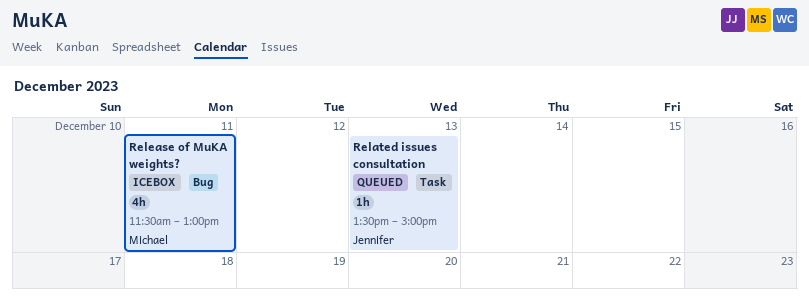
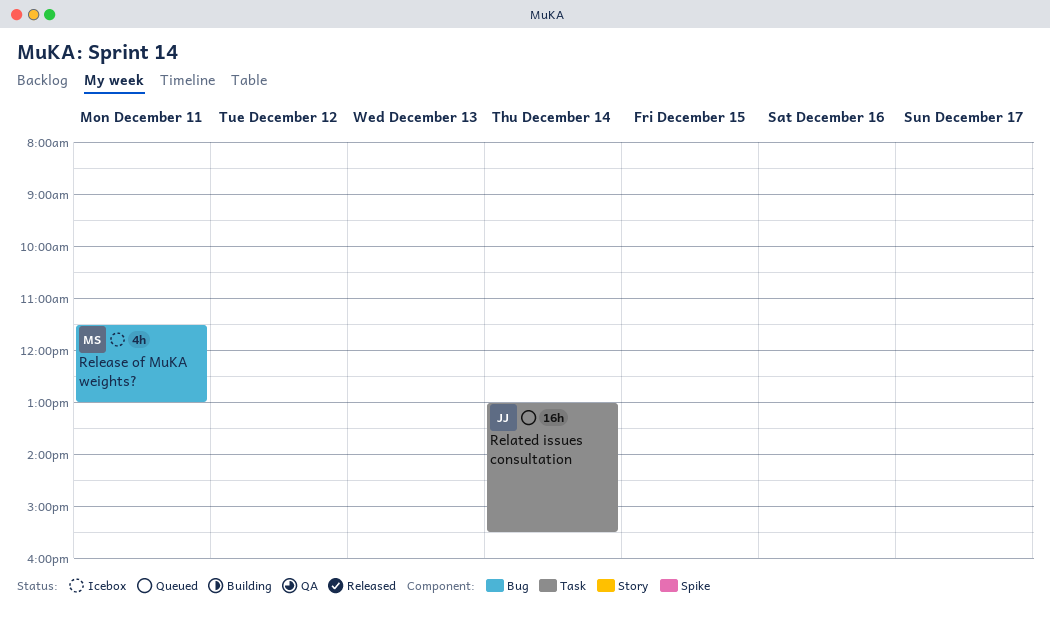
Related issues consultation, estimate: 1h -> 16h
Related issues consultation, day: Dec 13 -> Dec 14
Related issues consultation, begins: 13:30 -> 13:00
Related issues consultation, ends: 15:00 -> 15:30

